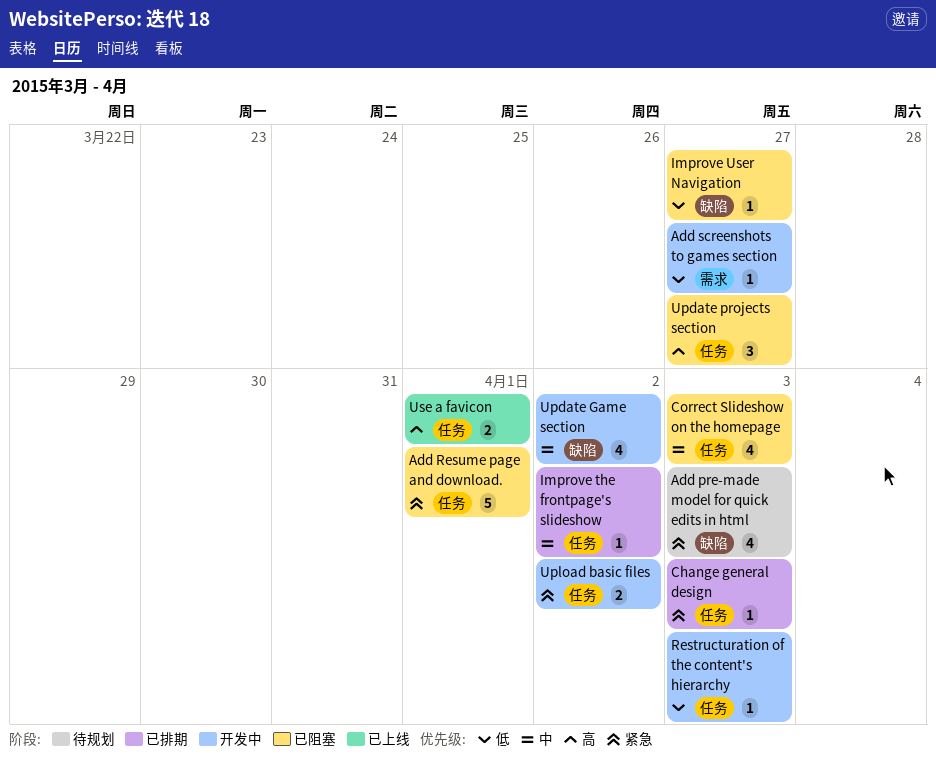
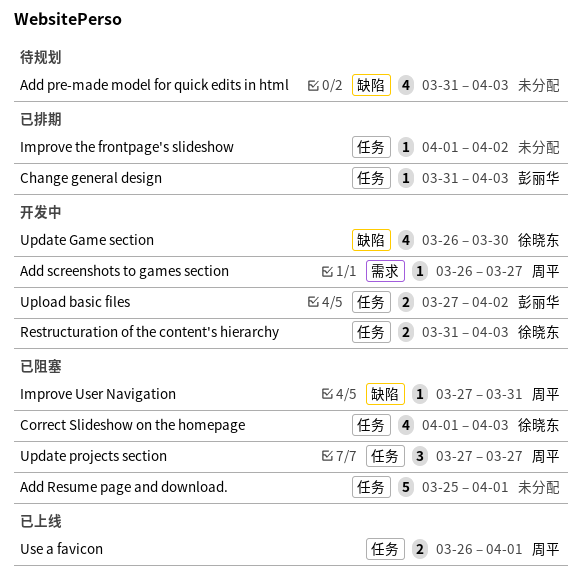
Improve User Navigation, due: Mar 27 -> Mar 31
Restructuration of the content's hierarchy, estimate: 1 -> 2
Update Game section, due: Apr 2 -> Mar 30

